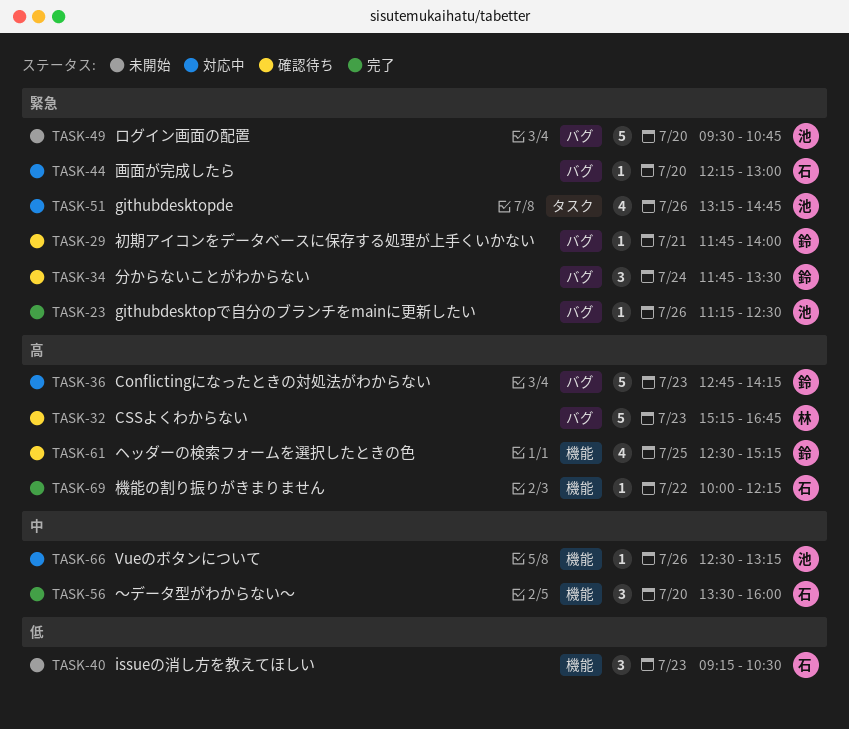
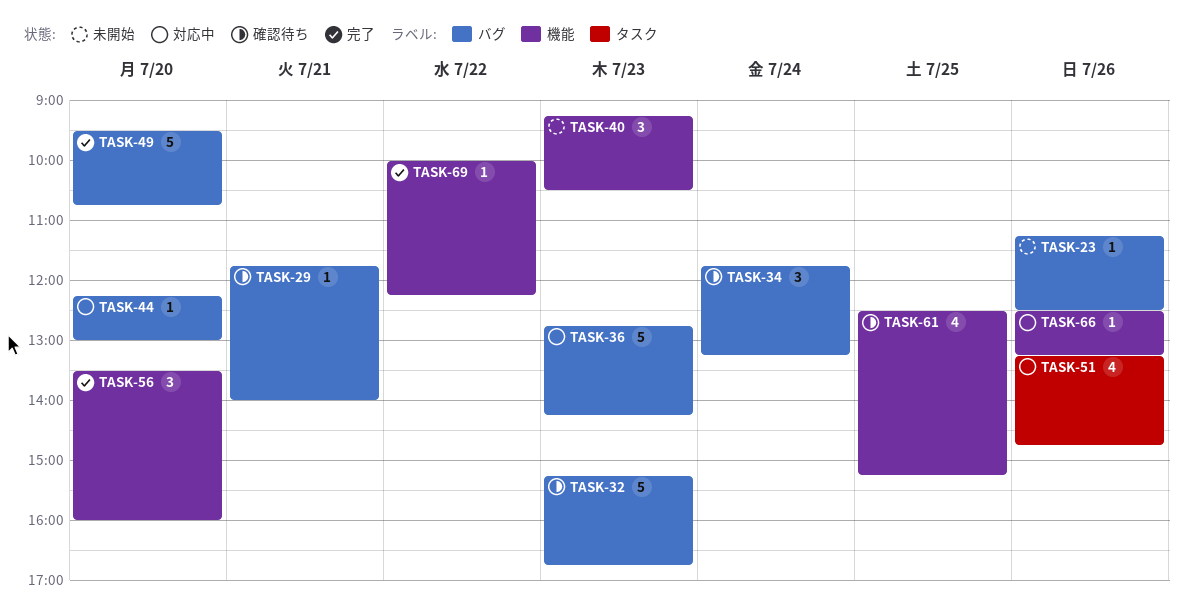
TASK-23, status: 完了 -> 未開始
TASK-34, ends: 13:30 -> 13:15
TASK-49, status: 未開始 -> 完了

